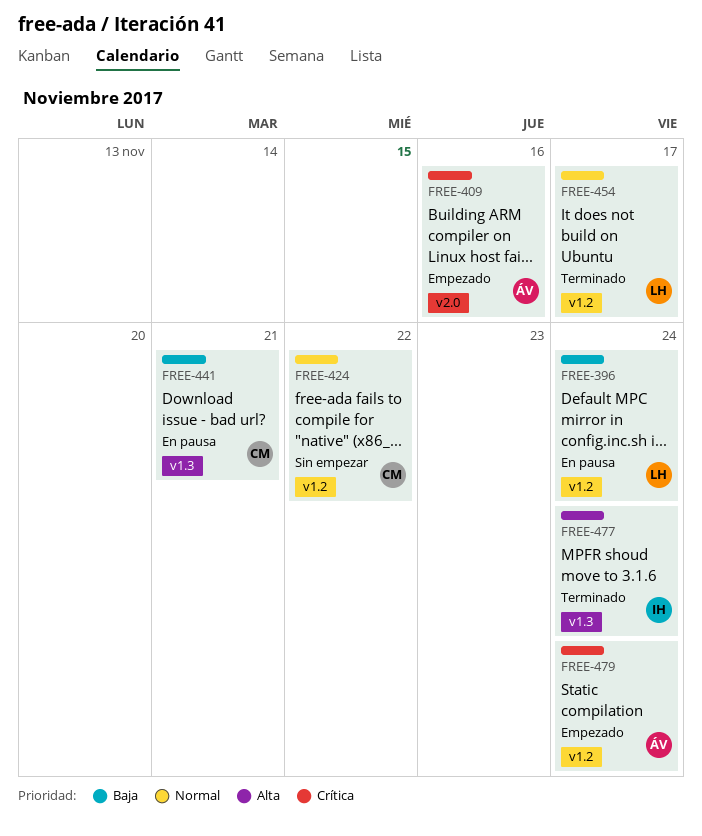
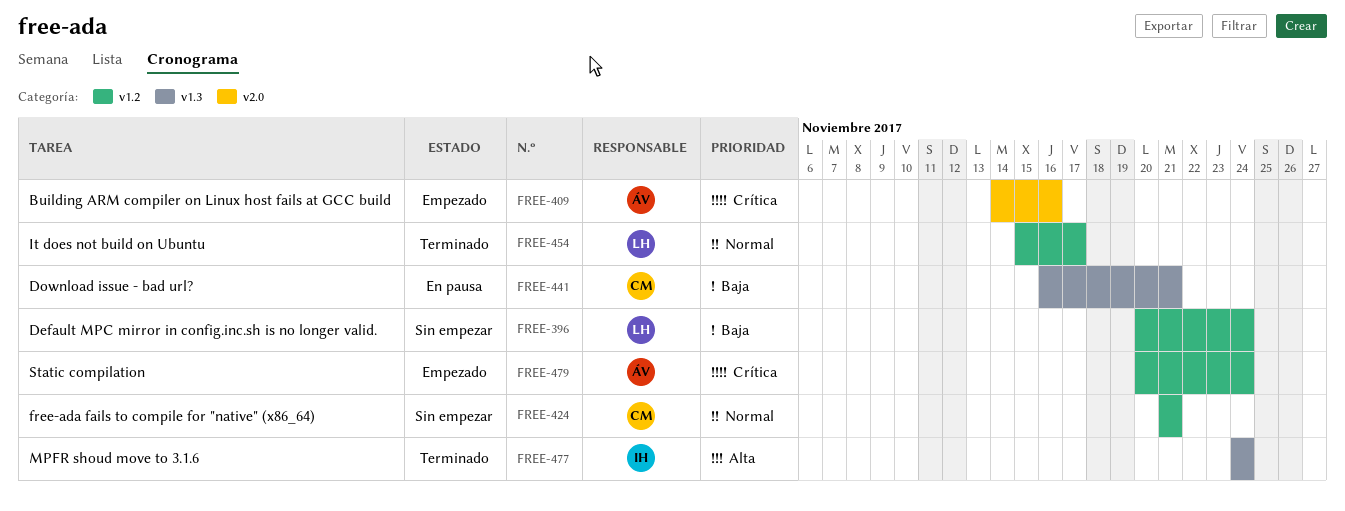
FREE-396, status: En pausa -> Sin empezar
FREE-424, due: Nov 22 -> Nov 21

